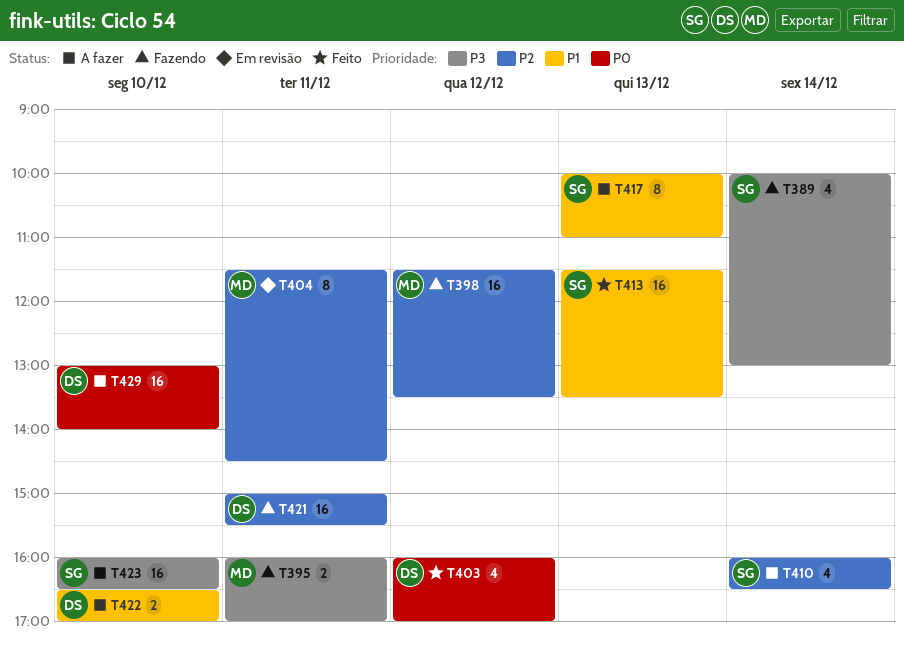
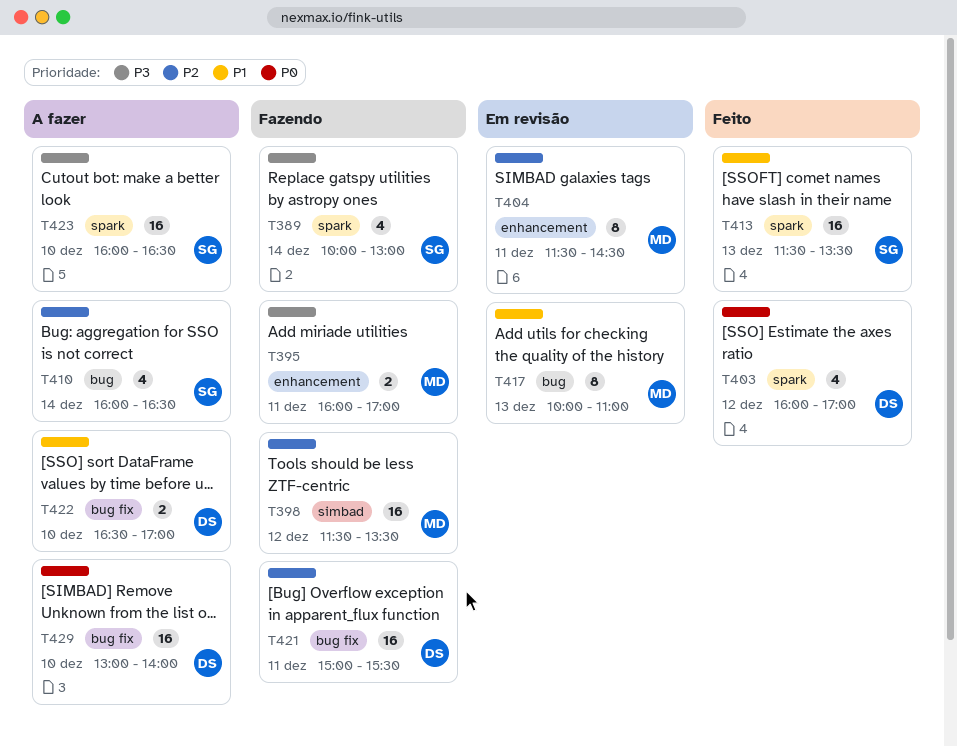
T417, status: A fazer -> Em revisão
T417, owner: SG -> MD

